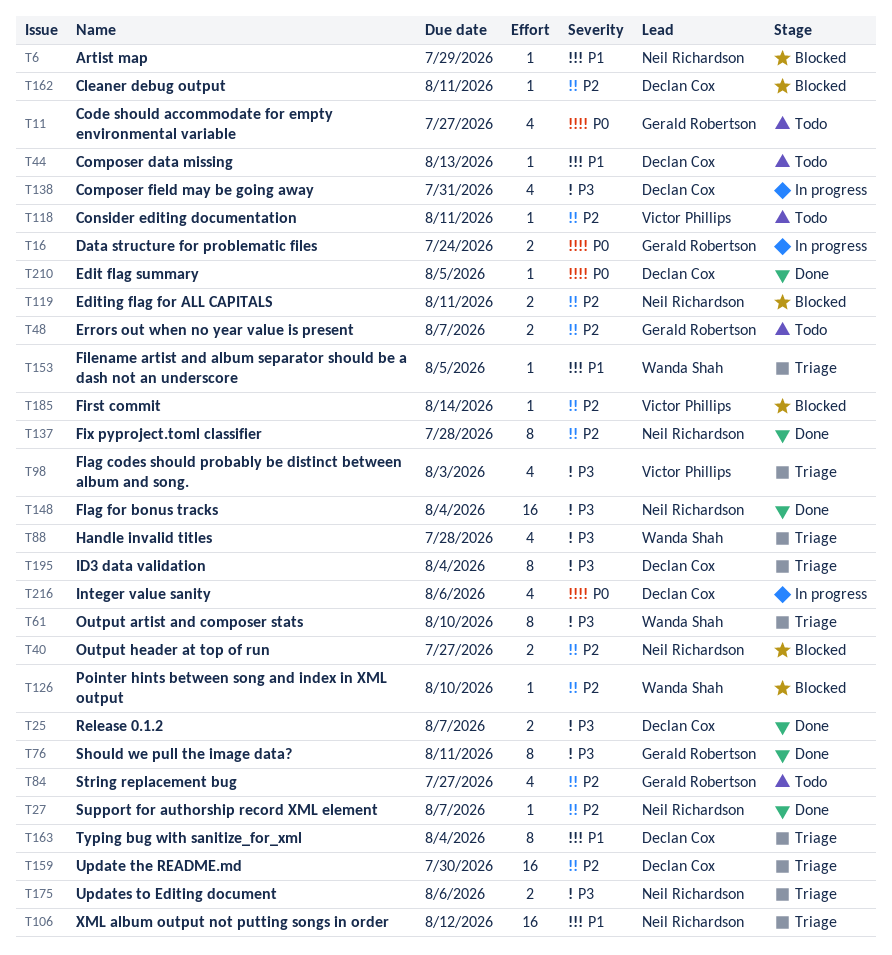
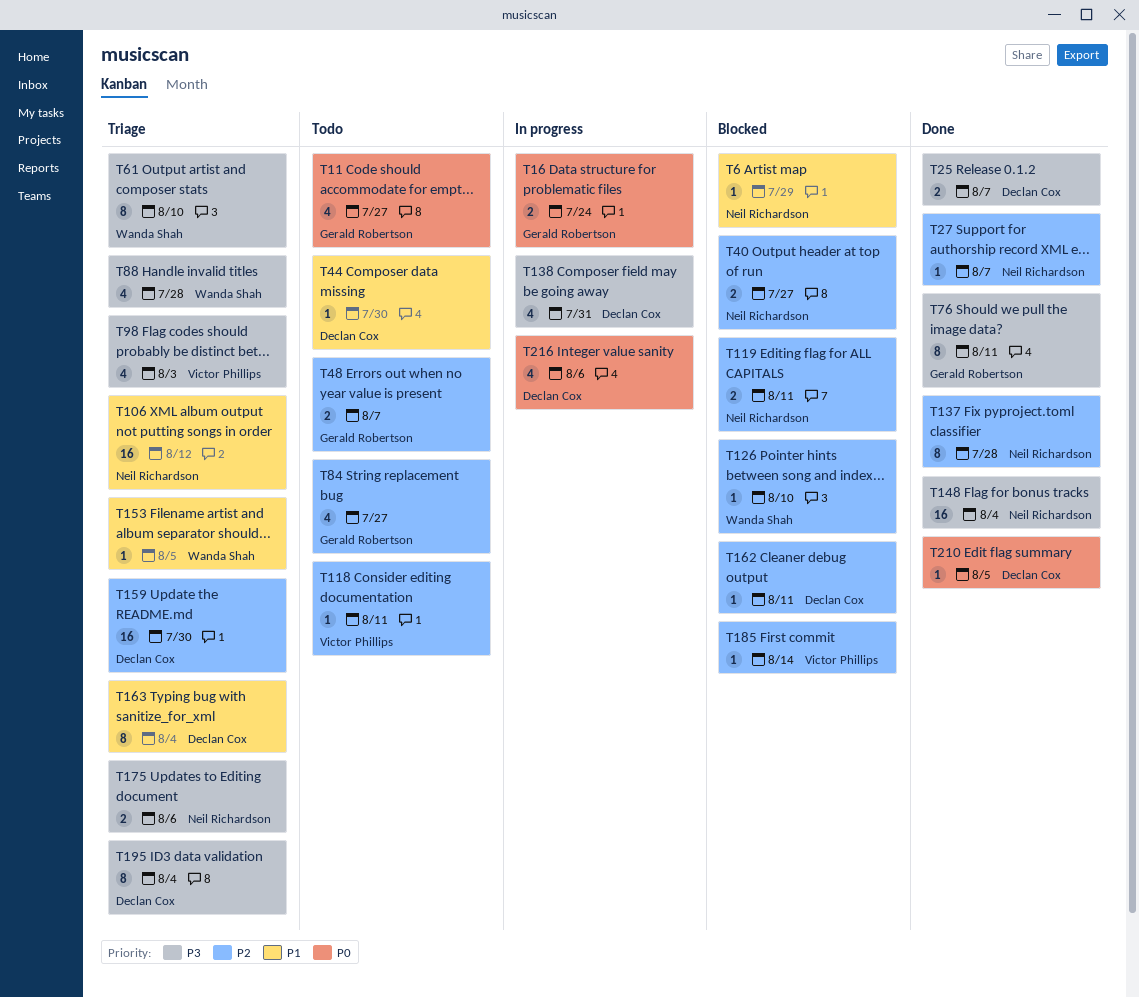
T44, due: Aug 13 -> Jul 30

